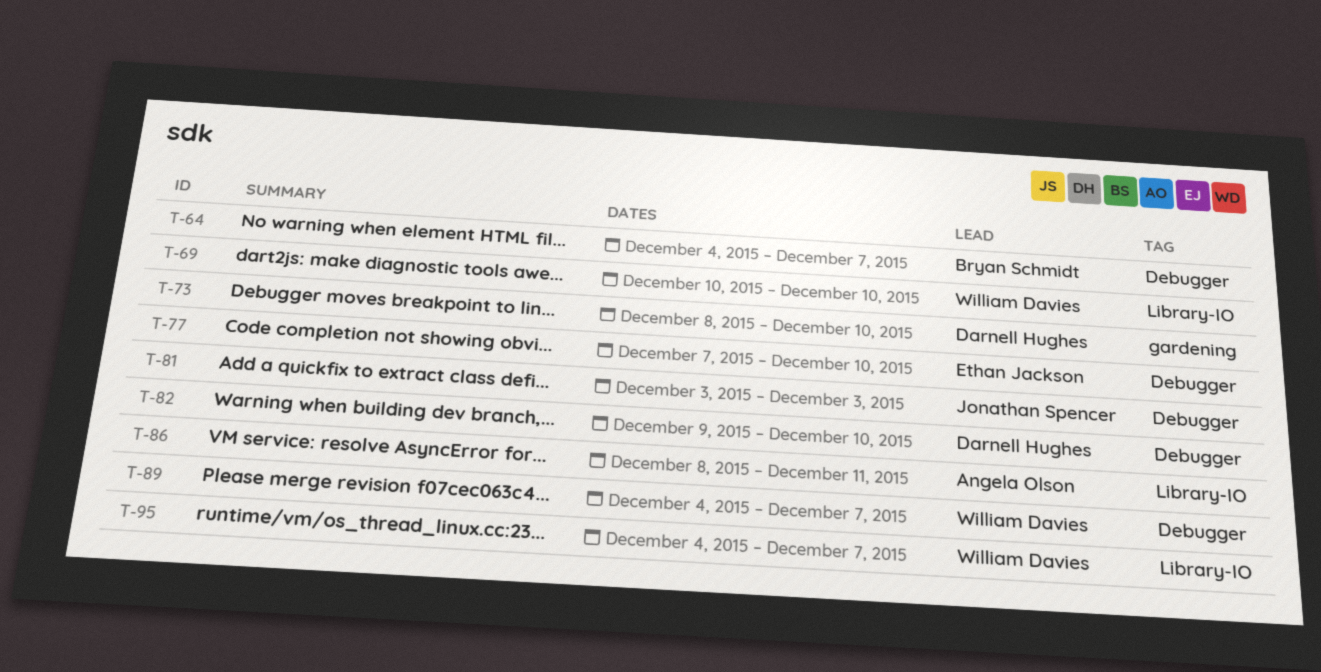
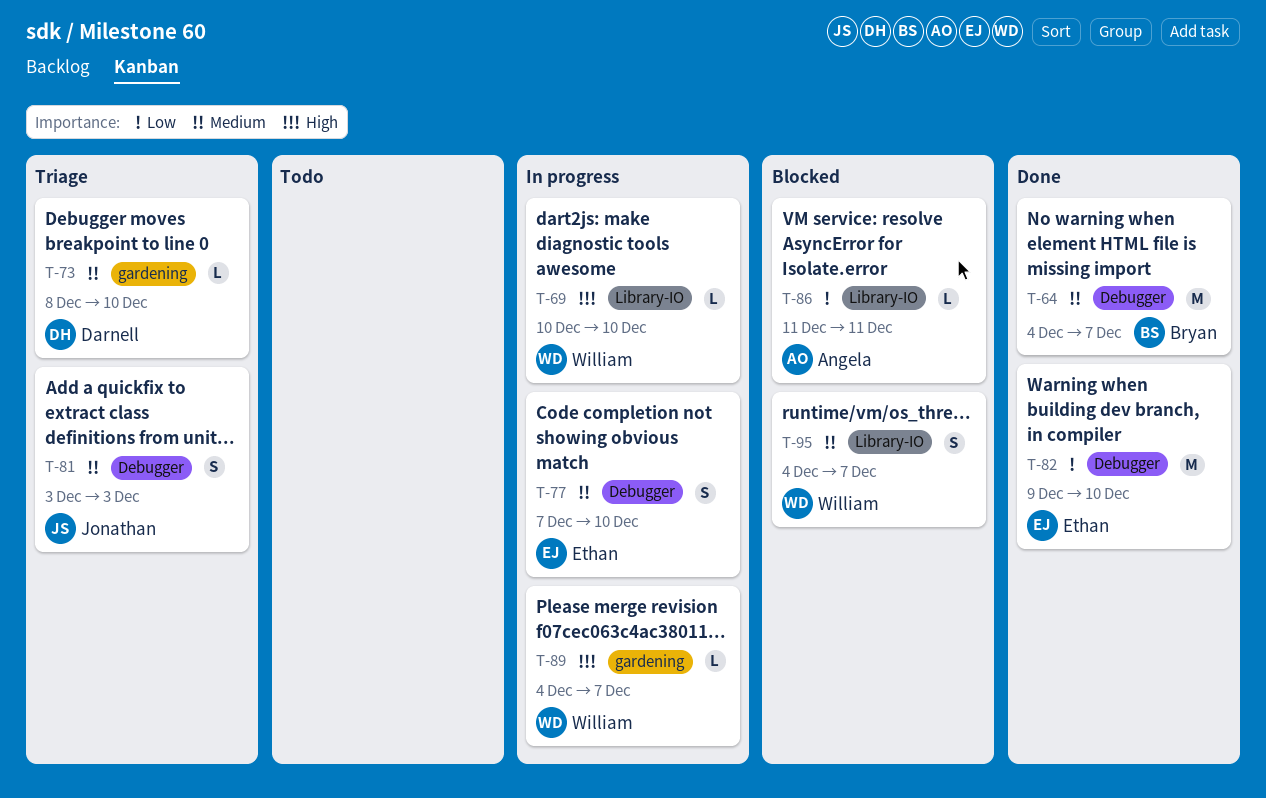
T-82, owner: Darnell Hughes -> Ethan Jackson
T-86, start: Dec 8 -> Dec 11
T-89, label: Debugger -> gardening

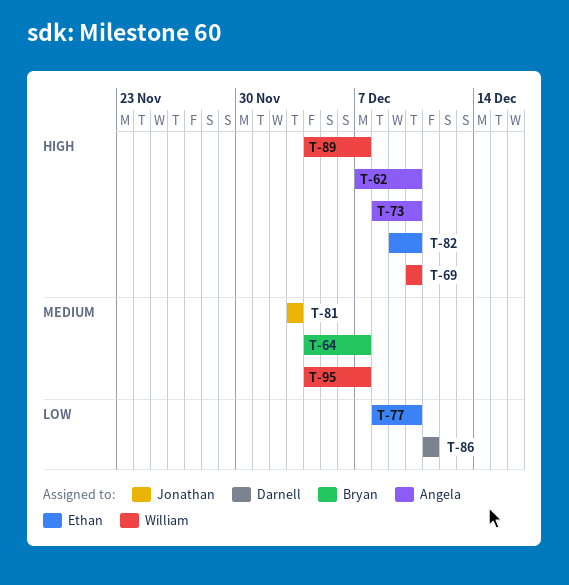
T-62: none -> present
T-73, owner: Darnell -> Angela
T-73, priority: Medium -> High
T-77, priority: Medium -> Low
T-77, start: Dec 7 -> Dec 8
T-82, priority: Low -> High
T-86, owner: Angela -> Darnell

